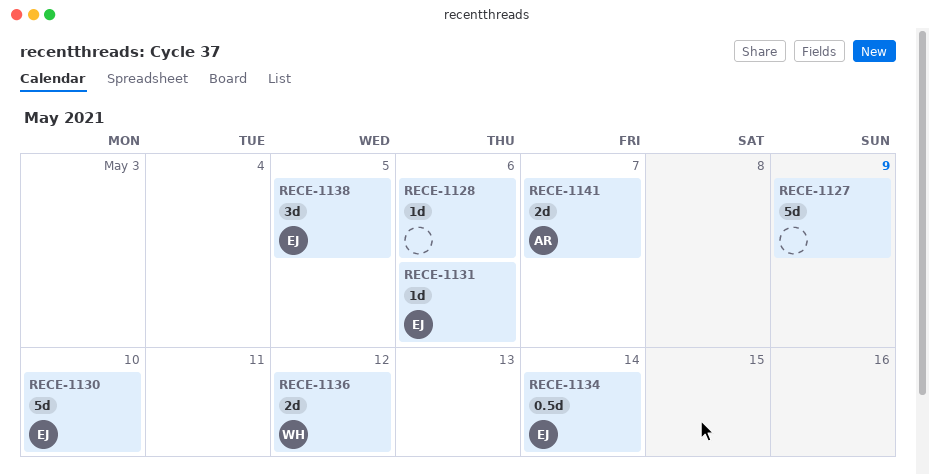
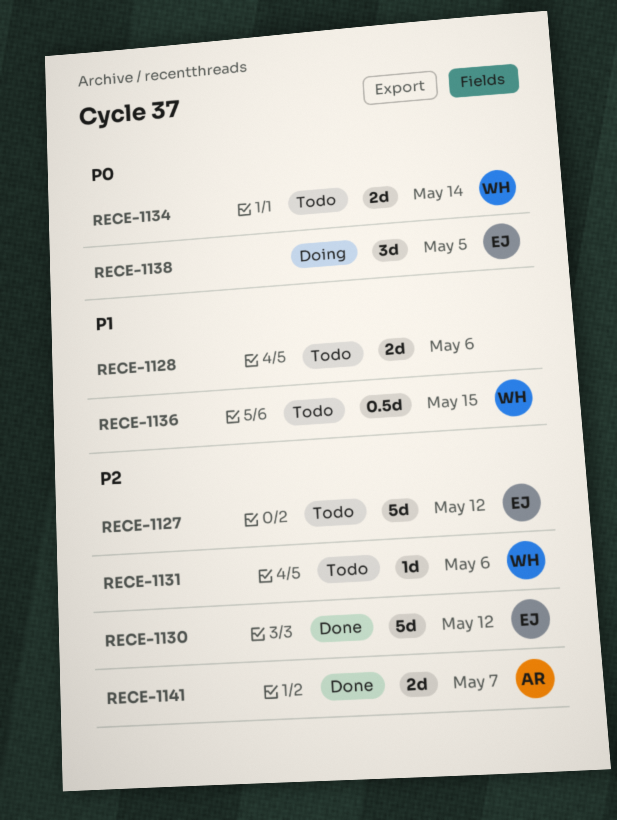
RECE-1127, owner: none -> EJ
RECE-1127, due: May 9 -> May 12
RECE-1128, estimate: 1d -> 2d
RECE-1130, due: May 10 -> May 12
RECE-1131, owner: EJ -> WH
RECE-1134, owner: EJ -> WH
RECE-1134, estimate: 0.5d -> 2d
RECE-1136, estimate: 2d -> 0.5d
RECE-1136, due: May 12 -> May 15

